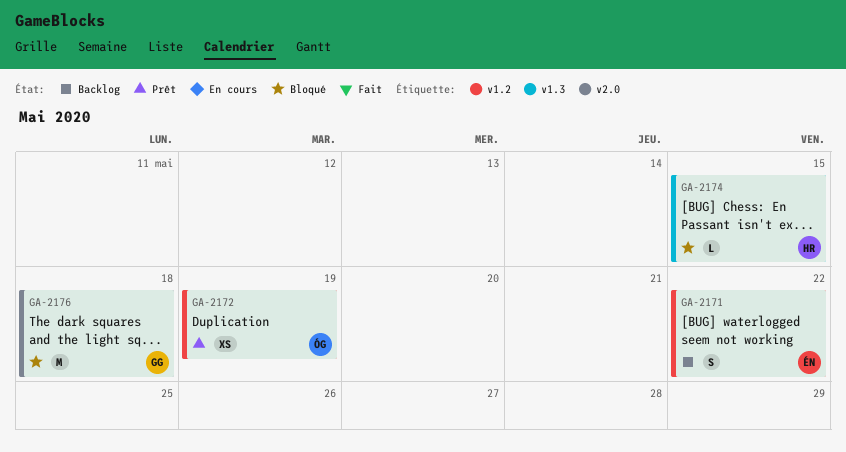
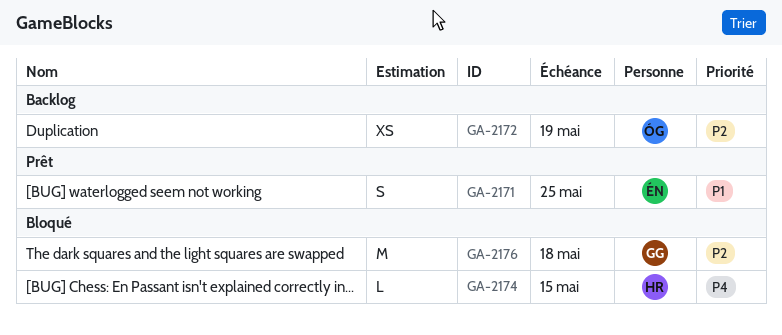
GA-2171, status: Backlog -> Prêt
GA-2171, due: May 22 -> May 25
GA-2172, status: Prêt -> Backlog

